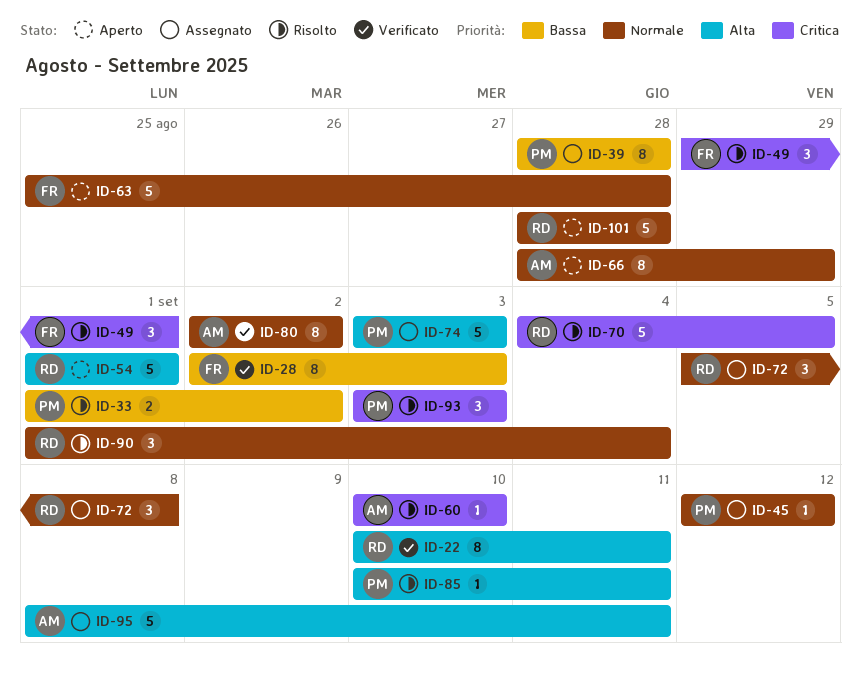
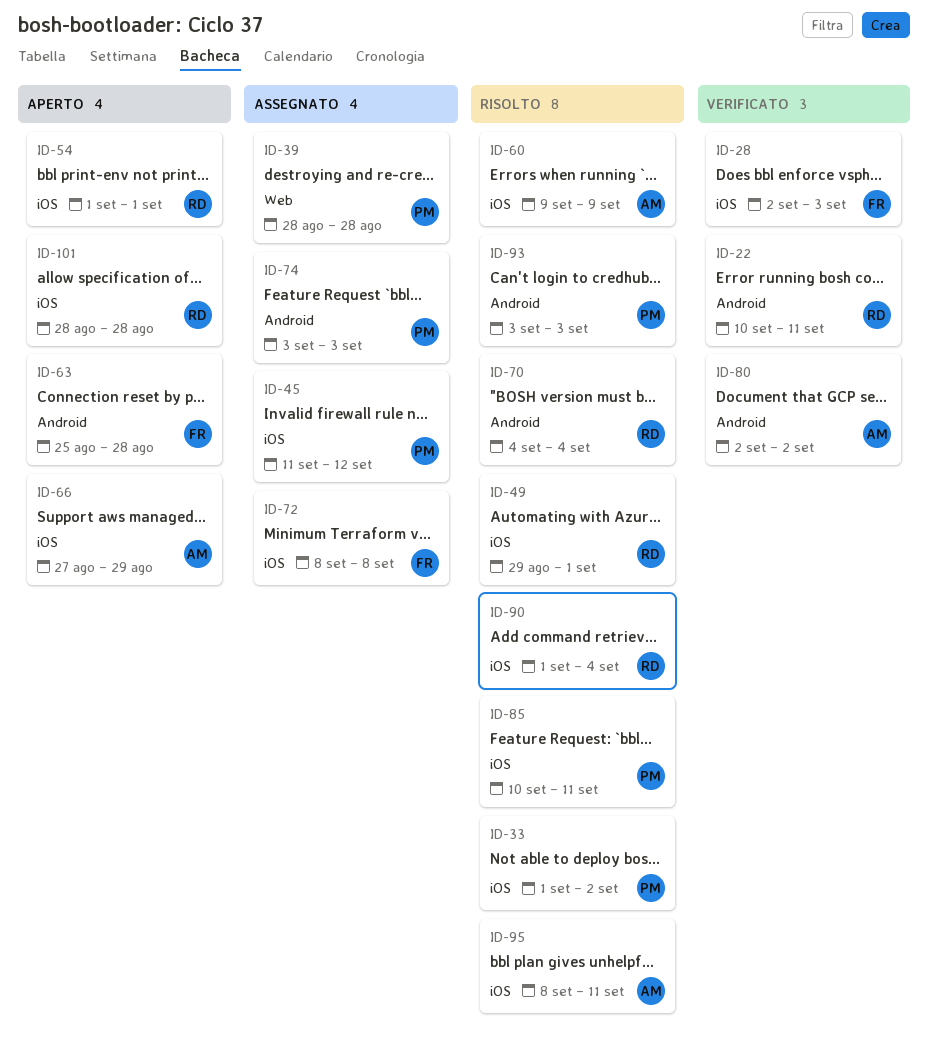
ID-45, start: Sep 12 -> Sep 11
ID-49, owner: FR -> RD
ID-60, start: Sep 10 -> Sep 9
ID-60, due: Sep 10 -> Sep 9
ID-66, start: Aug 28 -> Aug 27
ID-70, due: Sep 5 -> Sep 4
ID-72, owner: RD -> FR
ID-72, start: Sep 5 -> Sep 8
ID-95, status: Assegnato -> Risolto

